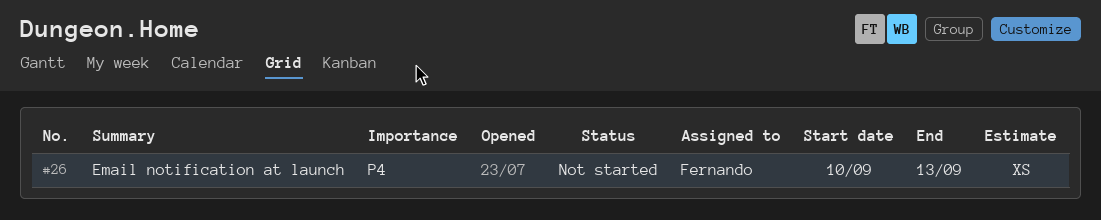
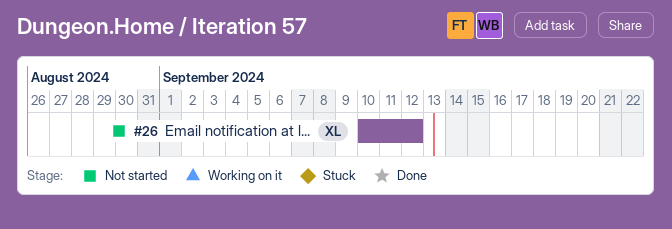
#26, estimate: XS -> XL
#26, due: Sep 13 -> Sep 12

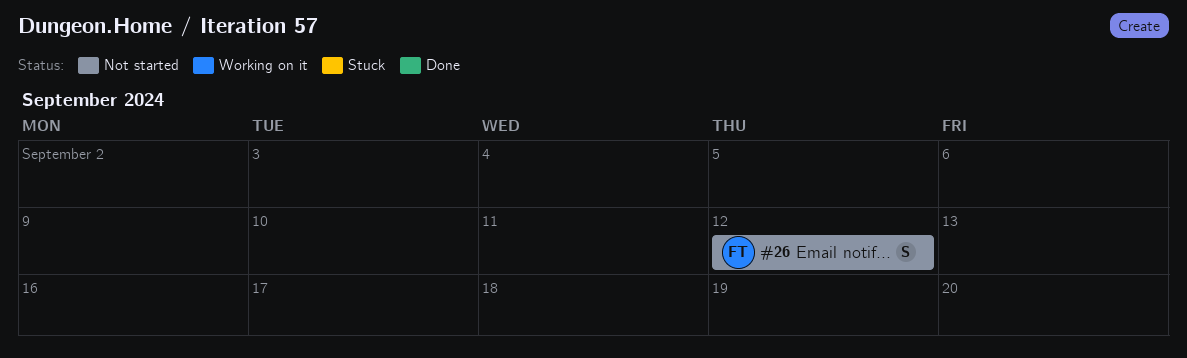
#26, estimate: XL -> S
#26, start: Sep 10 -> Sep 12

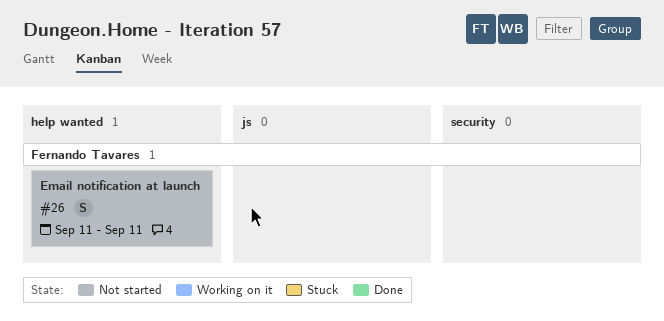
#26, start: Sep 12 -> Sep 11
#26, due: Sep 12 -> Sep 11

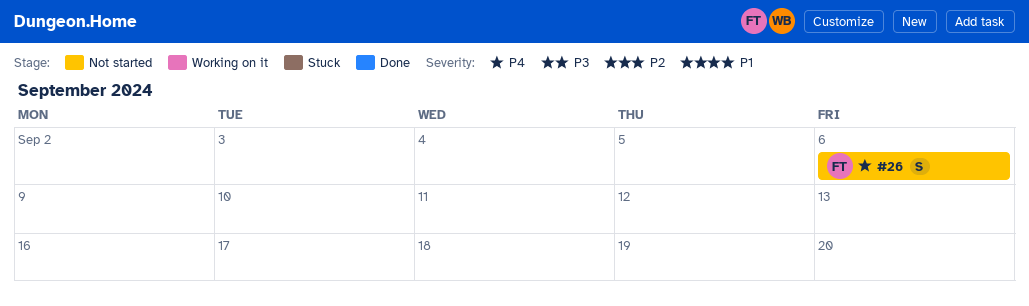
#26, start: Sep 11 -> Sep 6
#26, due: Sep 11 -> Sep 6

